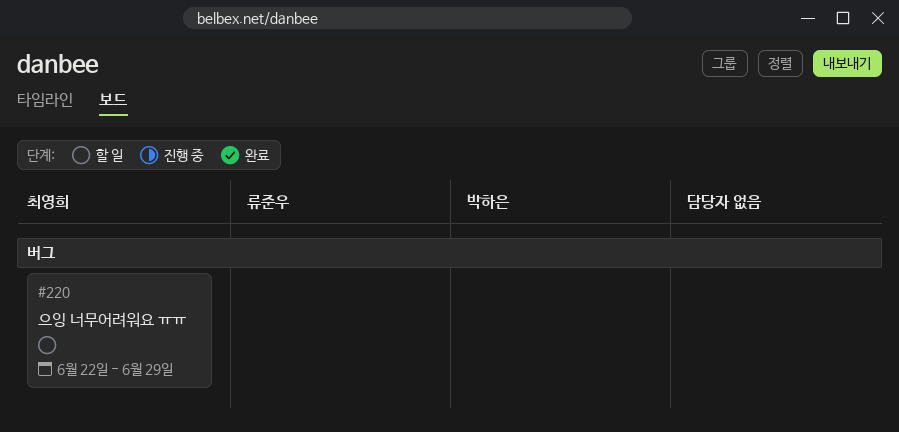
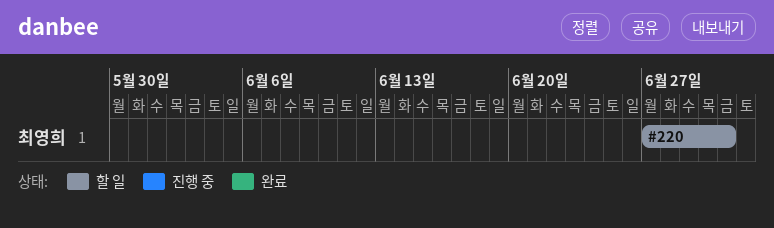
#220, start: Jun 22 -> Jun 27
#220, due: Jun 29 -> Jul 1

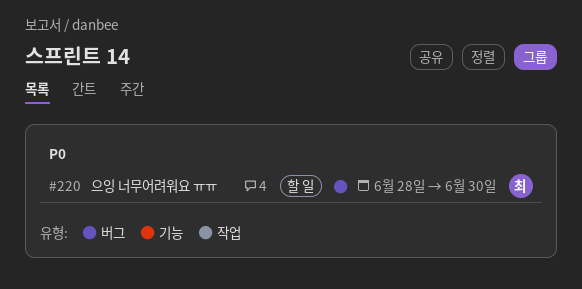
#220, start: Jun 27 -> Jun 28
#220, due: Jul 1 -> Jun 30

